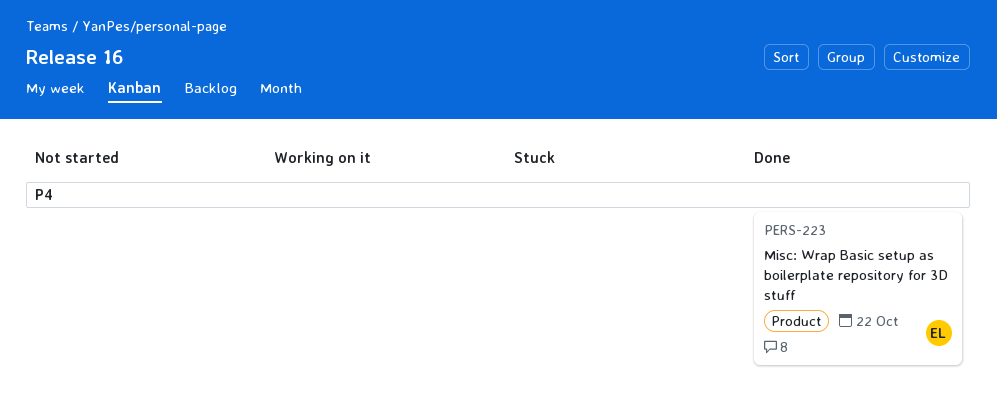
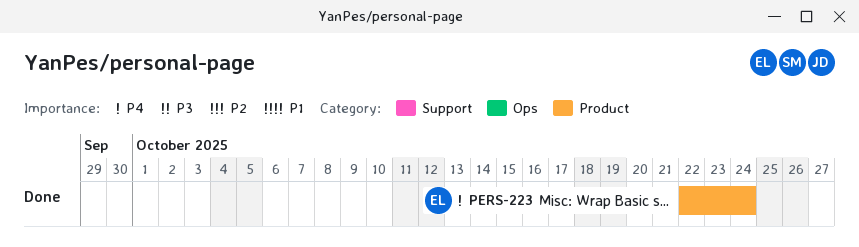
PERS-223, due: Oct 22 -> Oct 24

